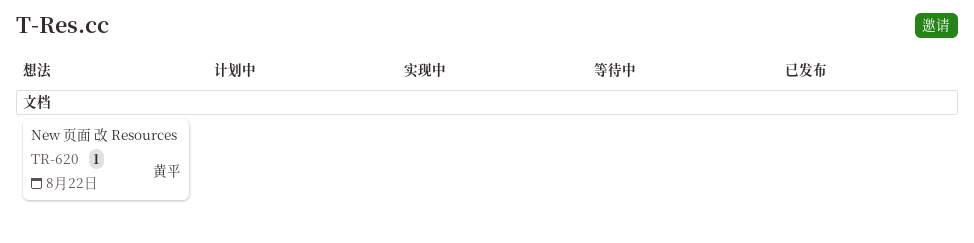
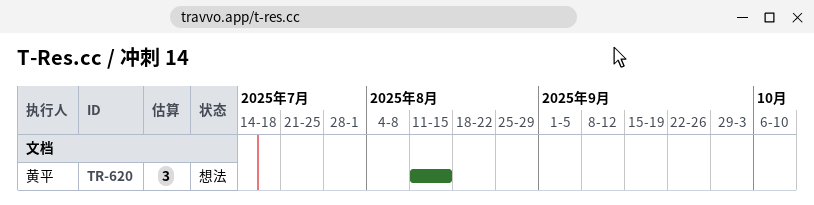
TR-620, estimate: 1 -> 3
TR-620, due: Aug 22 -> Aug 15

